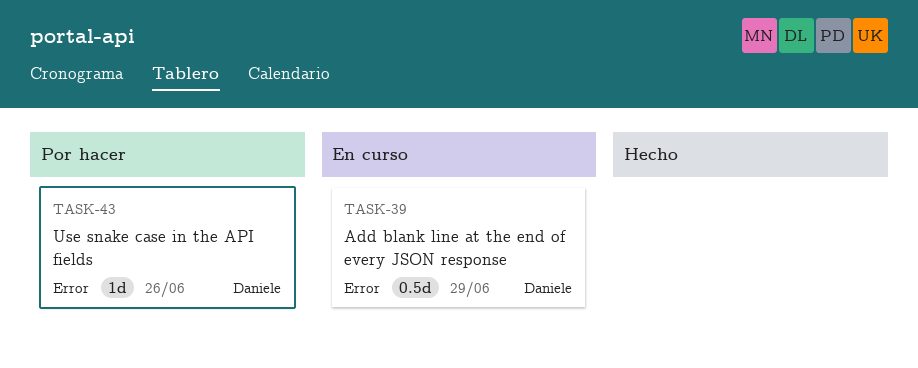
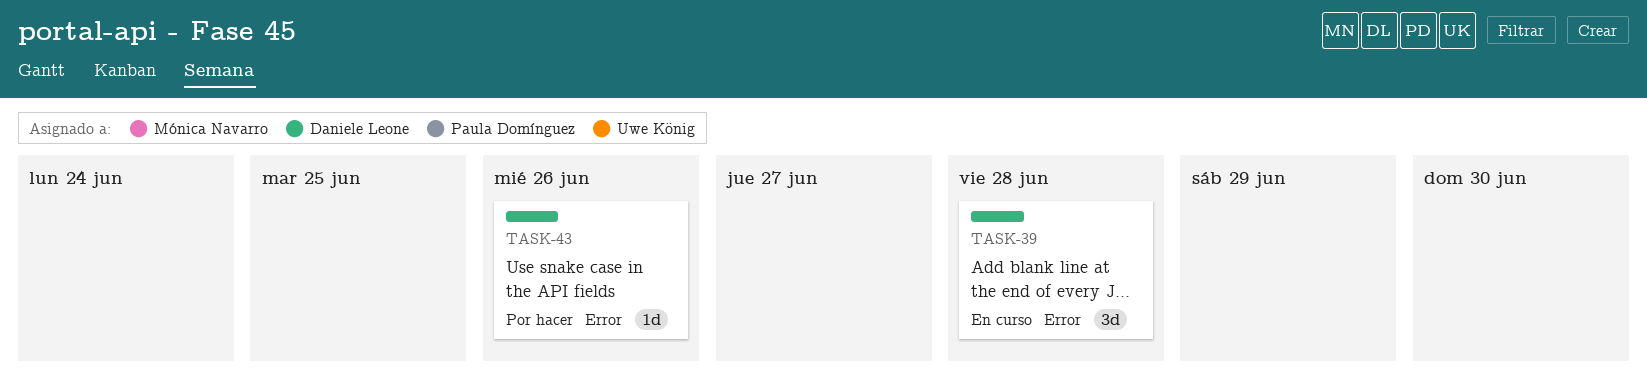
TASK-39, estimate: 0.5d -> 3d
TASK-39, due: Jun 29 -> Jun 28

